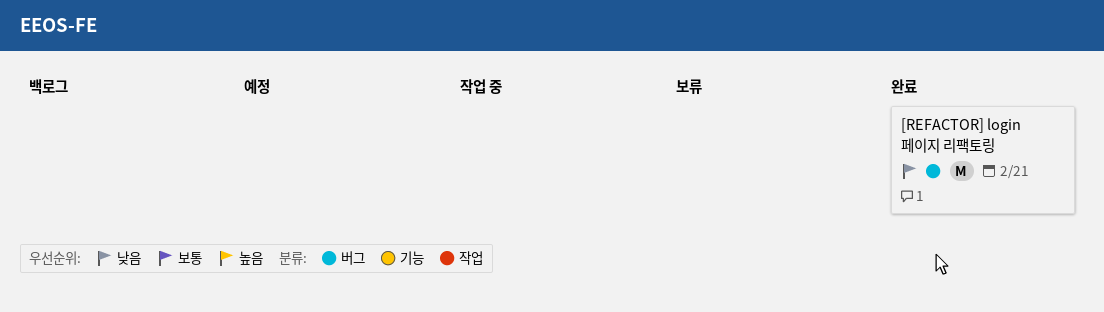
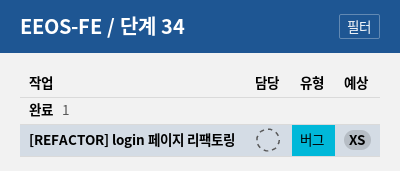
[REFACTOR] login 페이지 리팩토링, estimate: M -> XS

